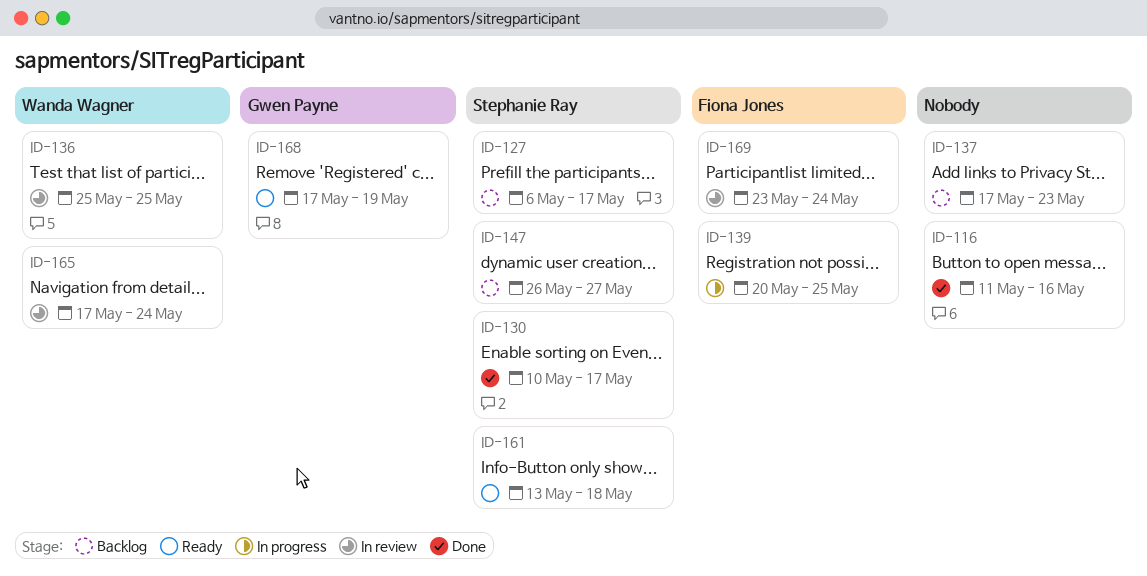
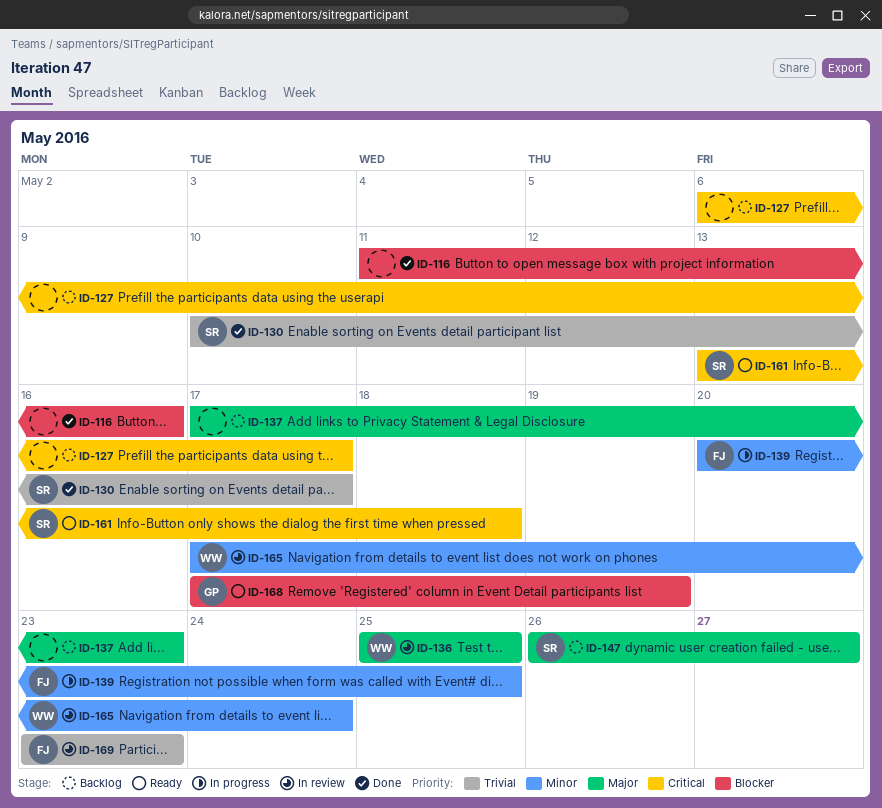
ID-127, owner: Stephanie Ray -> none
ID-169, due: May 24 -> May 23

